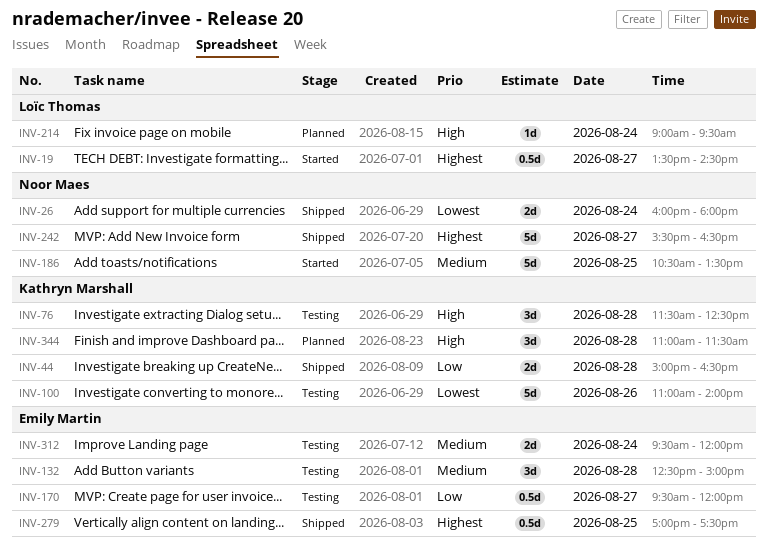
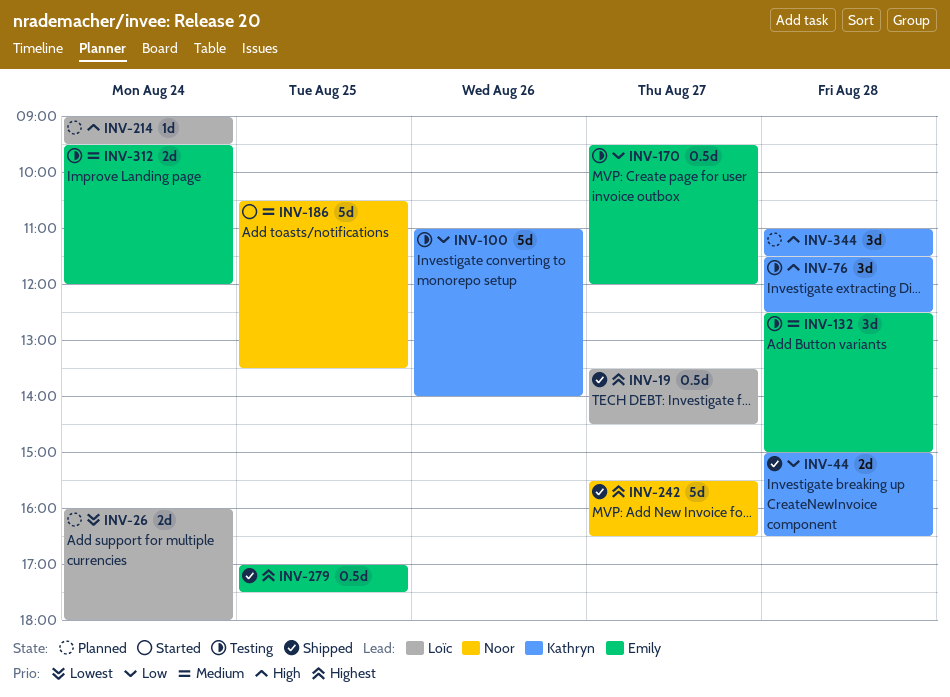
INV-19, status: Started -> Shipped
INV-26, status: Shipped -> Planned
INV-26, owner: Noor Maes -> Loïc Thomas
INV-100, priority: Lowest -> Low

